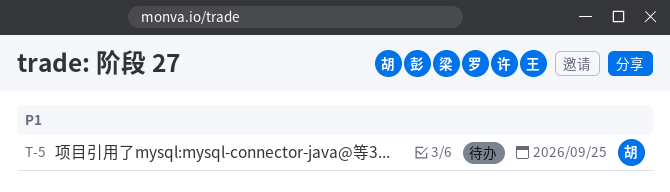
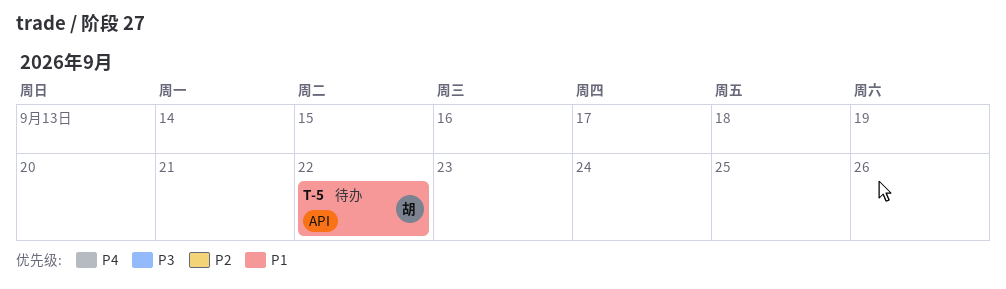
T-5, due: Sep 25 -> Sep 22

